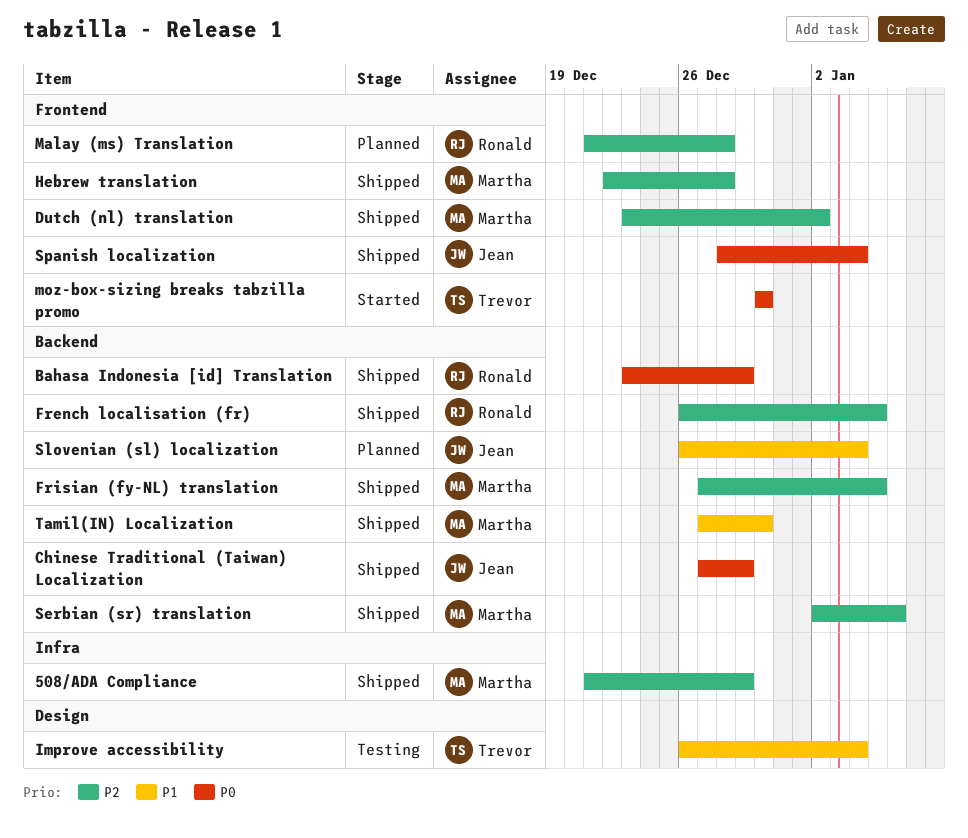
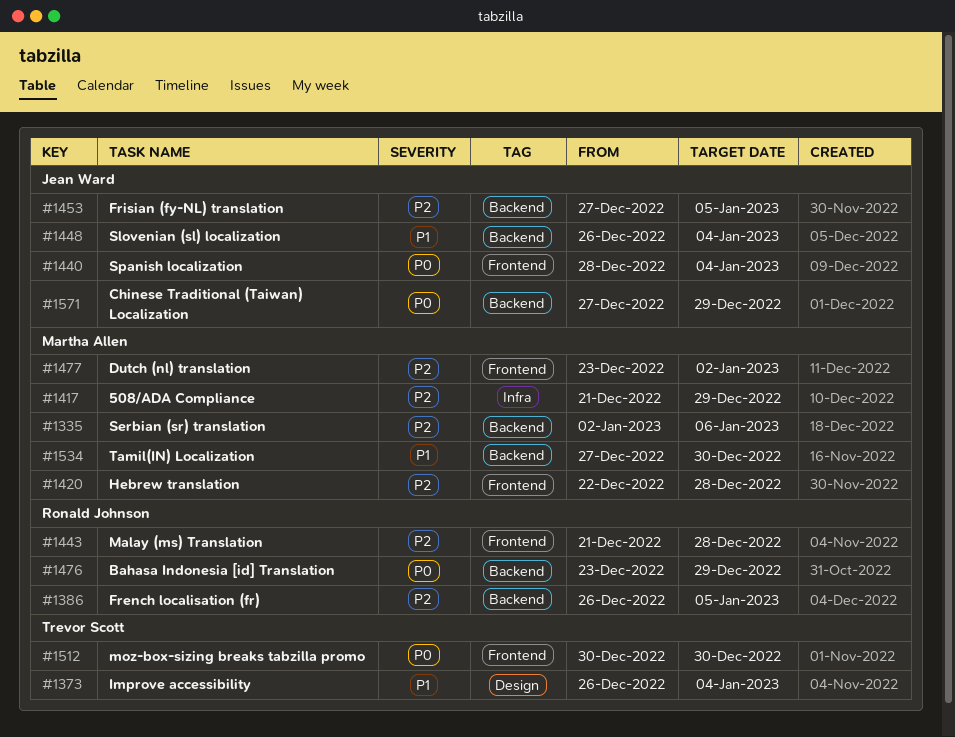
Frisian (fy-NL) translation, owner: Martha Allen -> Jean Ward

